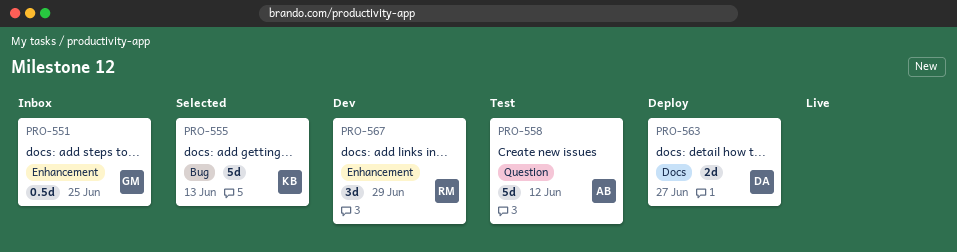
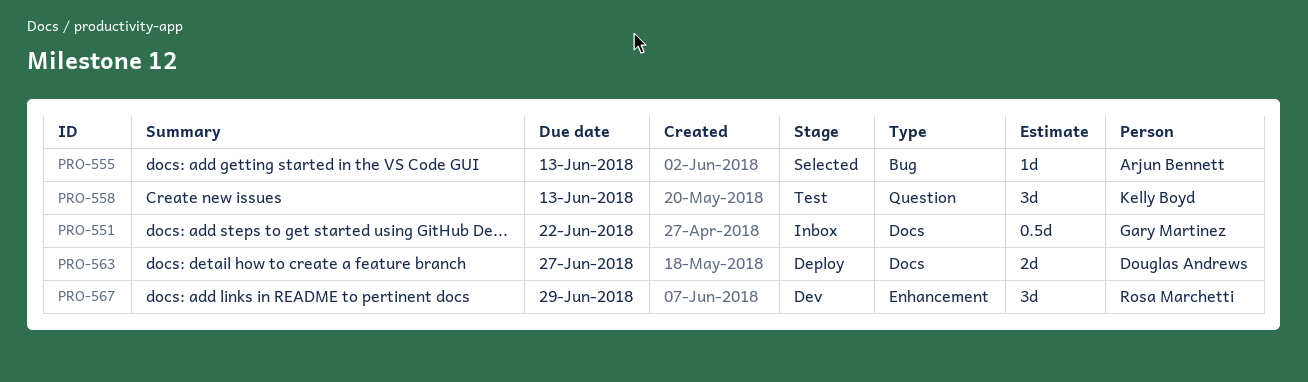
PRO-551, label: Enhancement -> Docs
PRO-551, due: Jun 25 -> Jun 22
PRO-555, owner: Kelly Boyd -> Arjun Bennett
PRO-555, estimate: 5d -> 1d
PRO-558, owner: Arjun Bennett -> Kelly Boyd
PRO-558, estimate: 5d -> 3d
PRO-558, due: Jun 12 -> Jun 13

